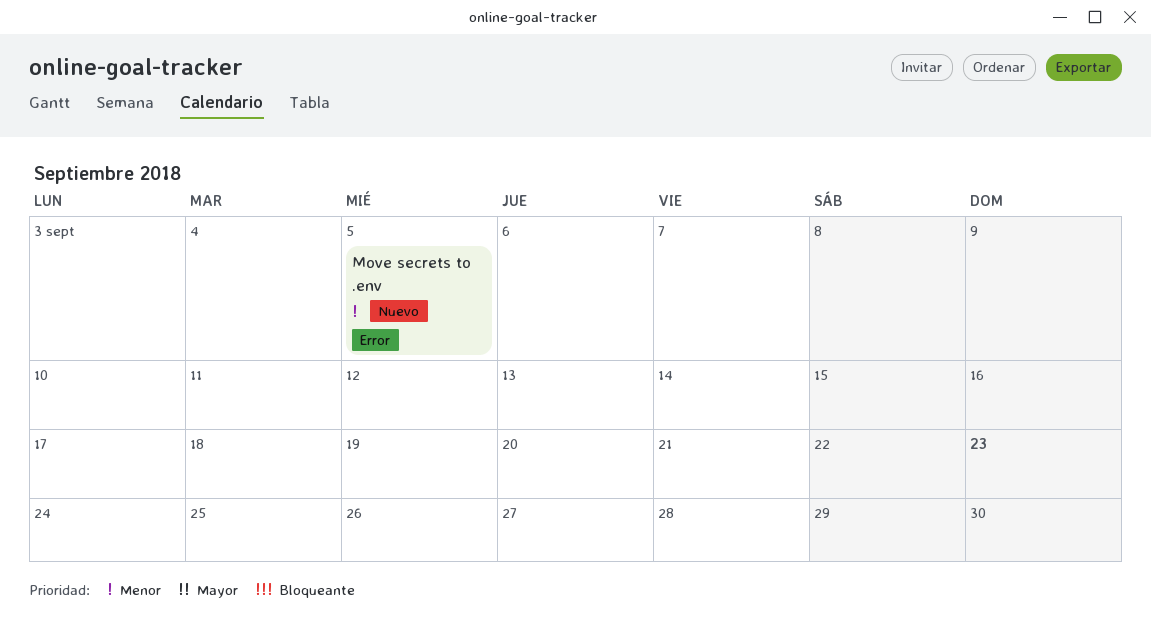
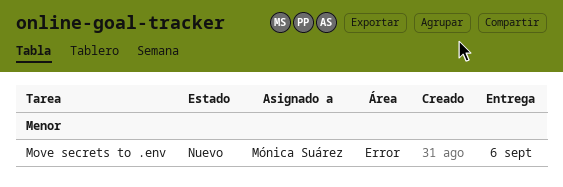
Move secrets to .env, due: Sep 5 -> Sep 6

